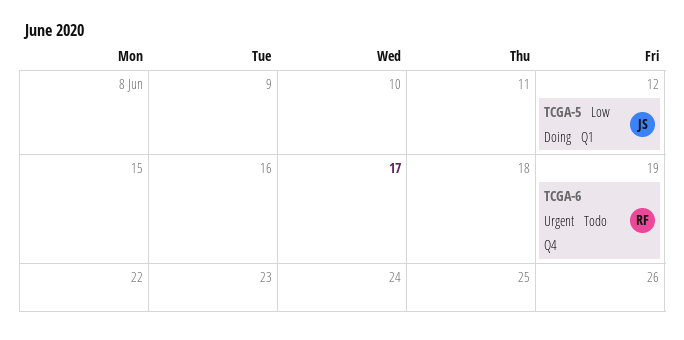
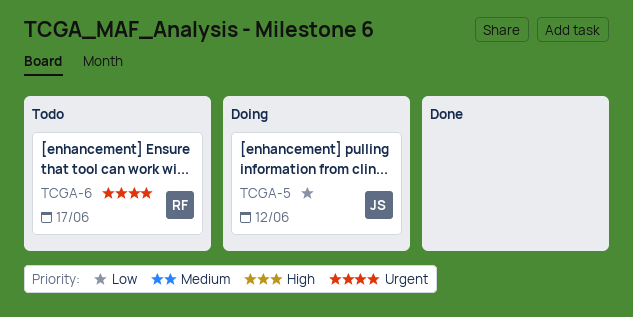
TCGA-6, due: Jun 19 -> Jun 17

